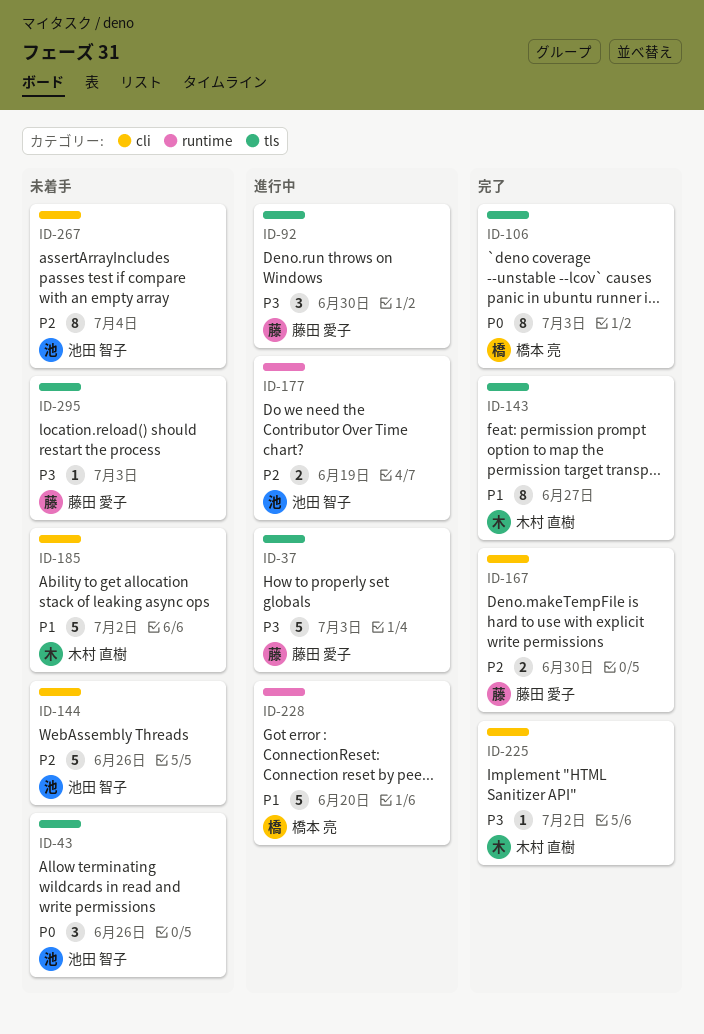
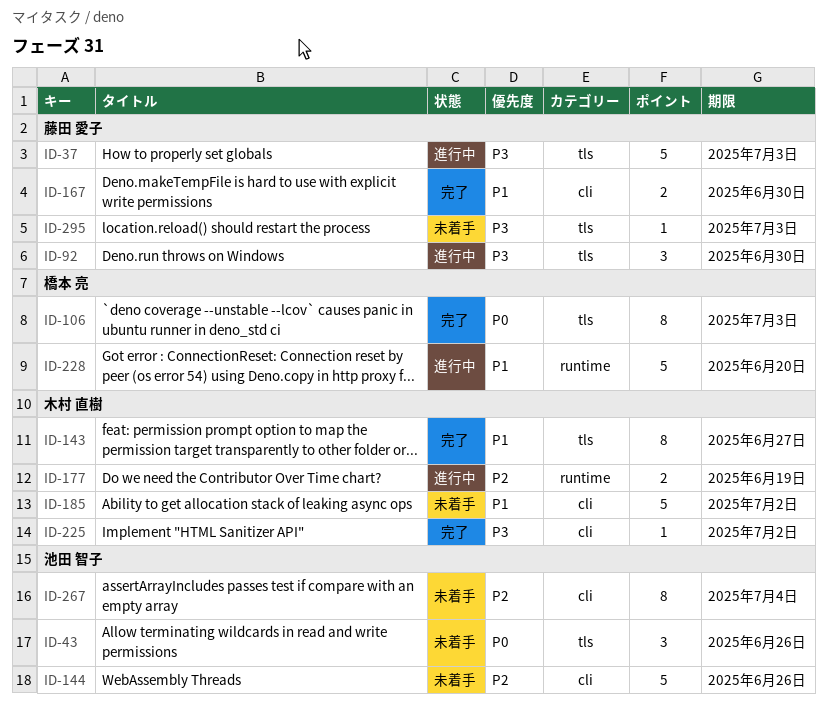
ID-167, priority: P2 -> P1
ID-177, owner: 池田 智子 -> 木村 直樹

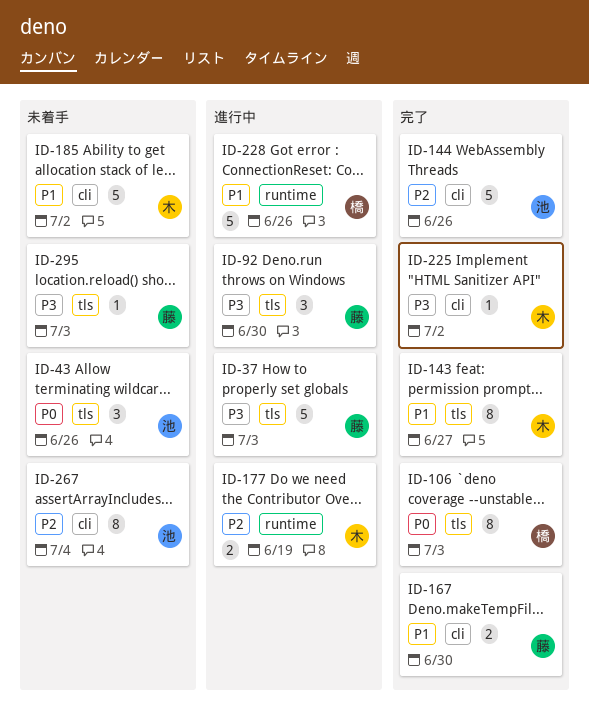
ID-144, status: 未着手 -> 完了
ID-228, due: Jun 20 -> Jun 26

